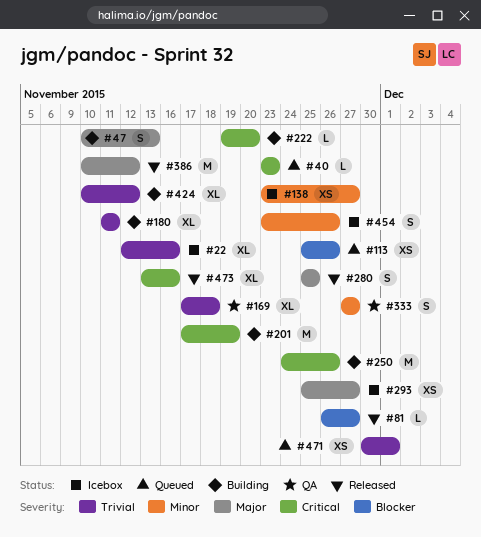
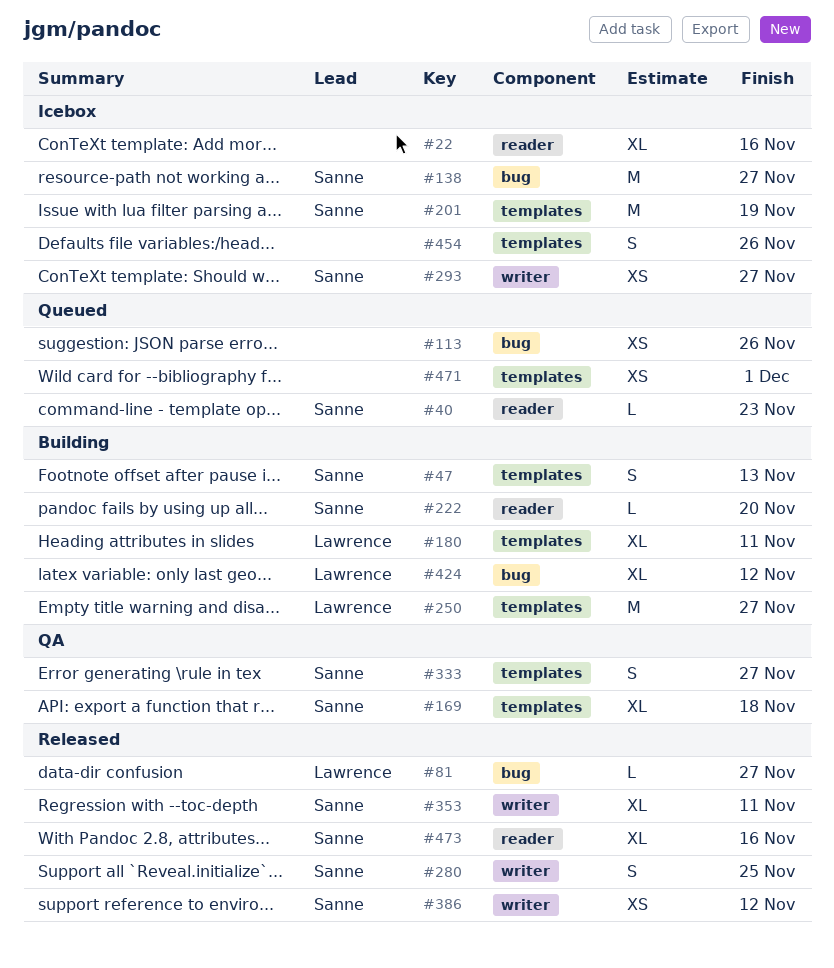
#138, estimate: XS -> M
#201, status: Building -> Icebox
#250, due: Nov 26 -> Nov 27
#353: none -> present
#386, estimate: M -> XS

